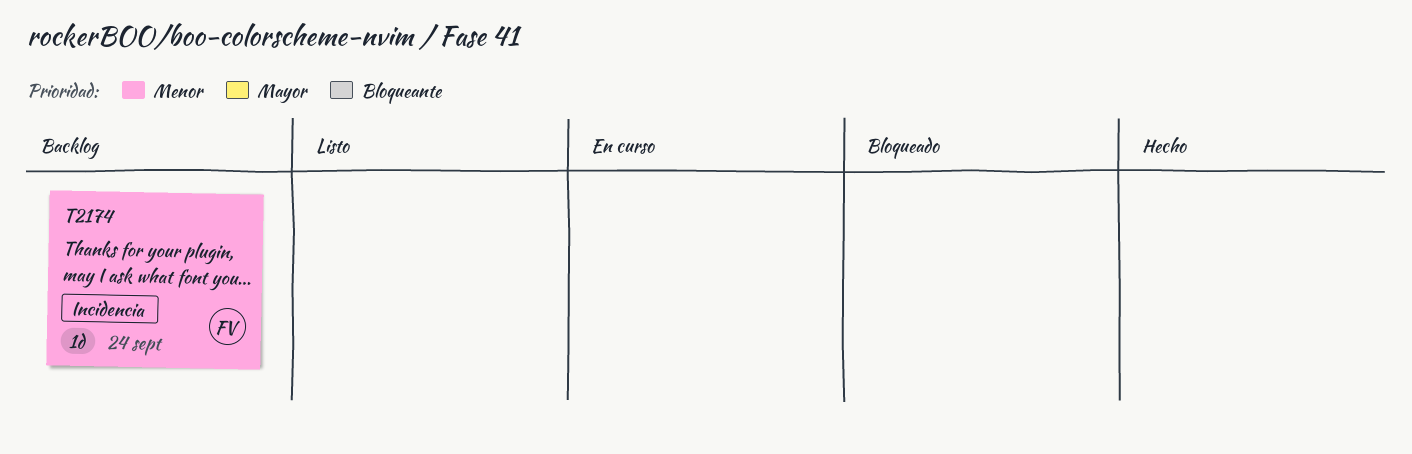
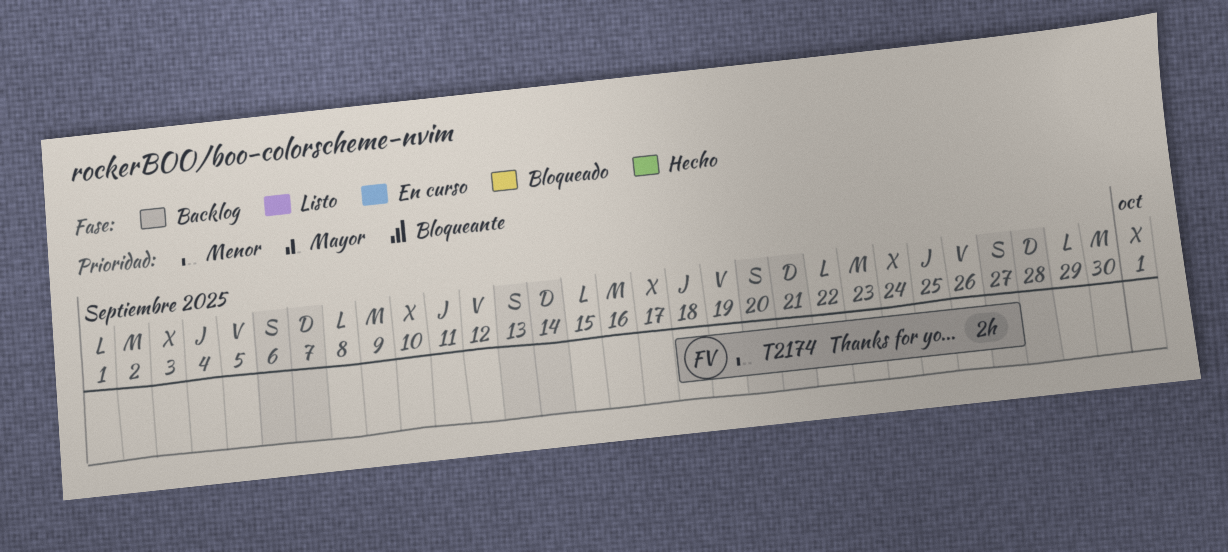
T2174, estimate: 1d -> 2h
T2174, due: Sep 24 -> Sep 27

